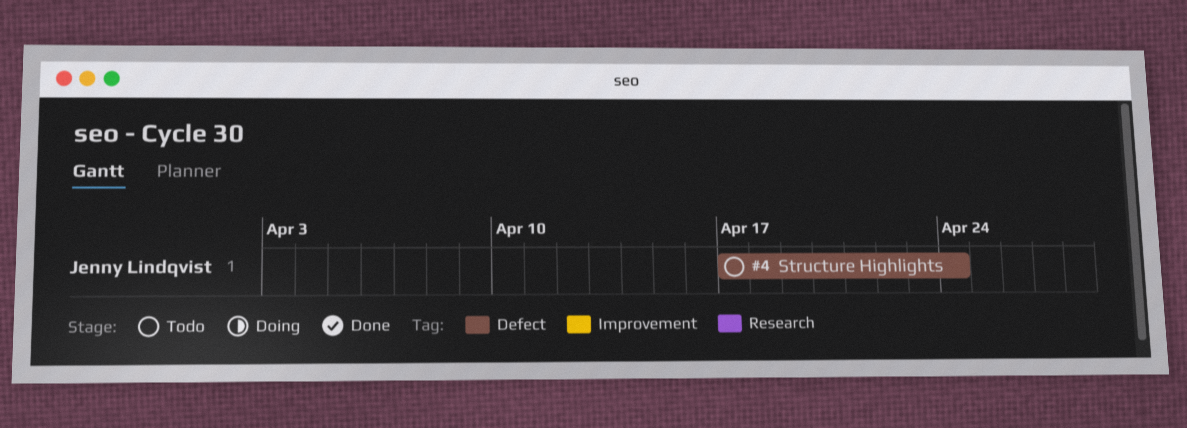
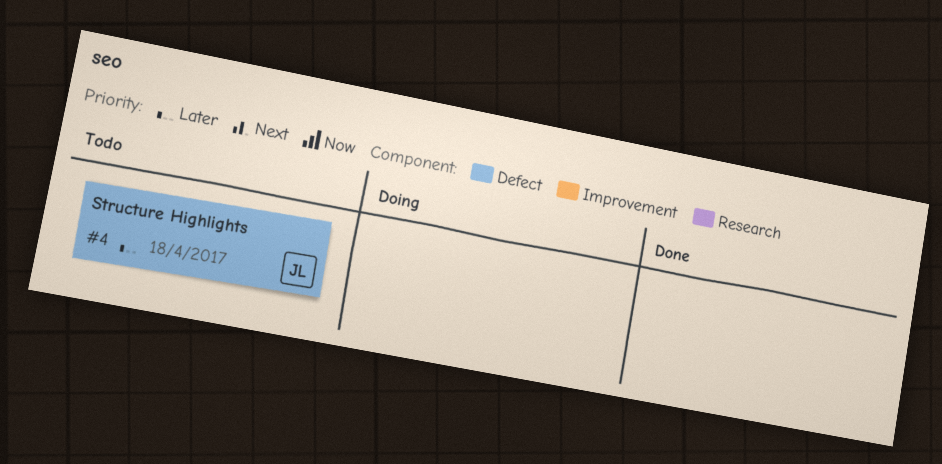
#4, due: Apr 24 -> Apr 18

